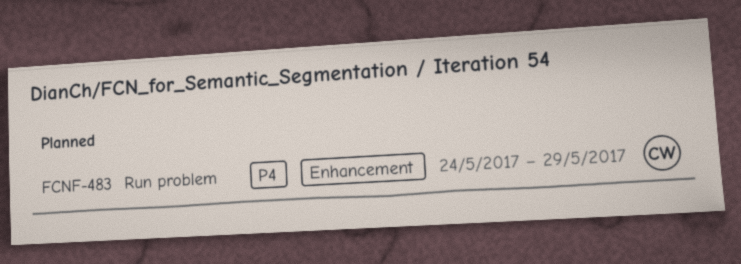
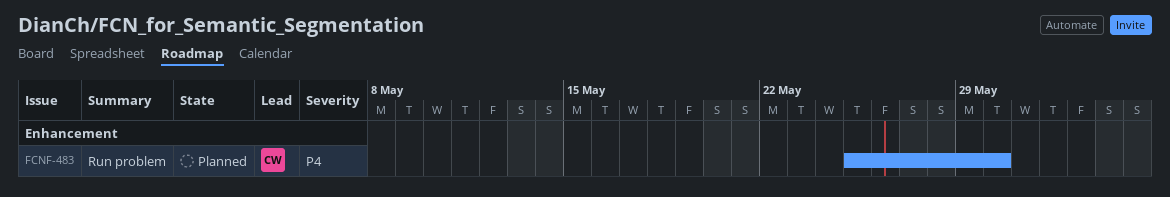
FCNF-483, start: May 24 -> May 25
FCNF-483, due: May 29 -> May 30

